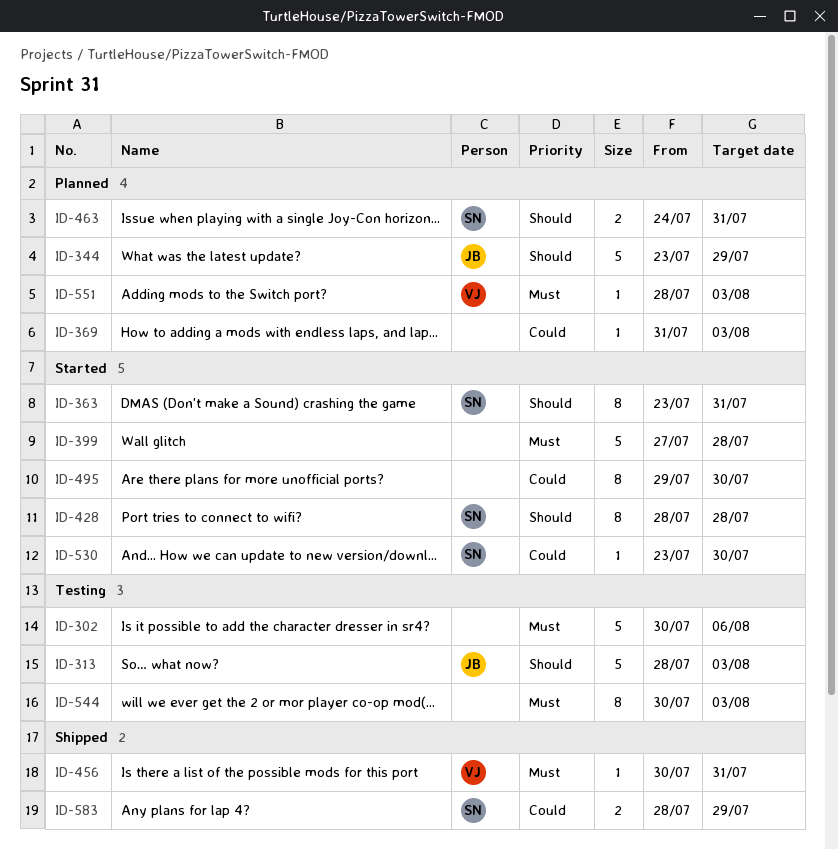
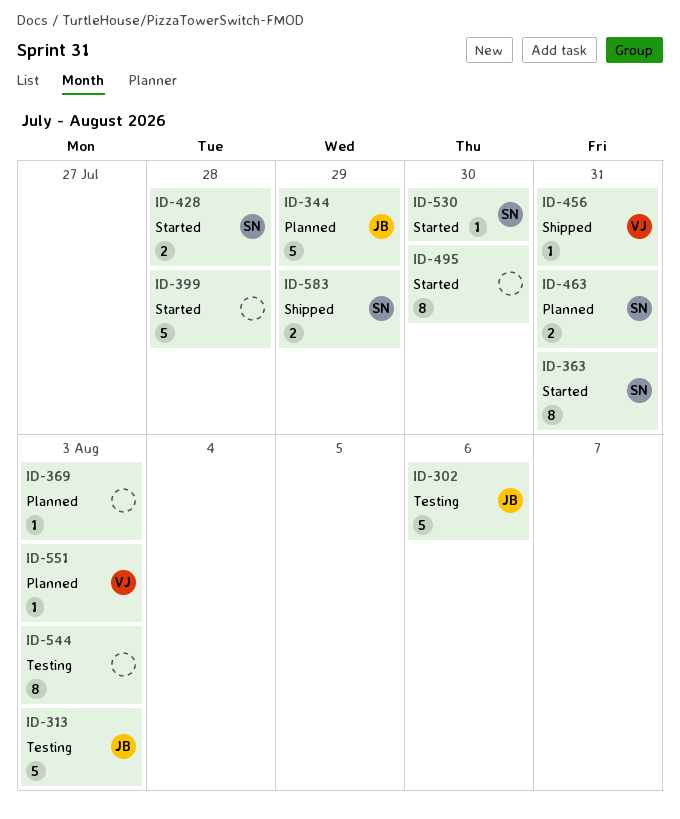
ID-302, owner: none -> JB
ID-428, estimate: 8 -> 2

